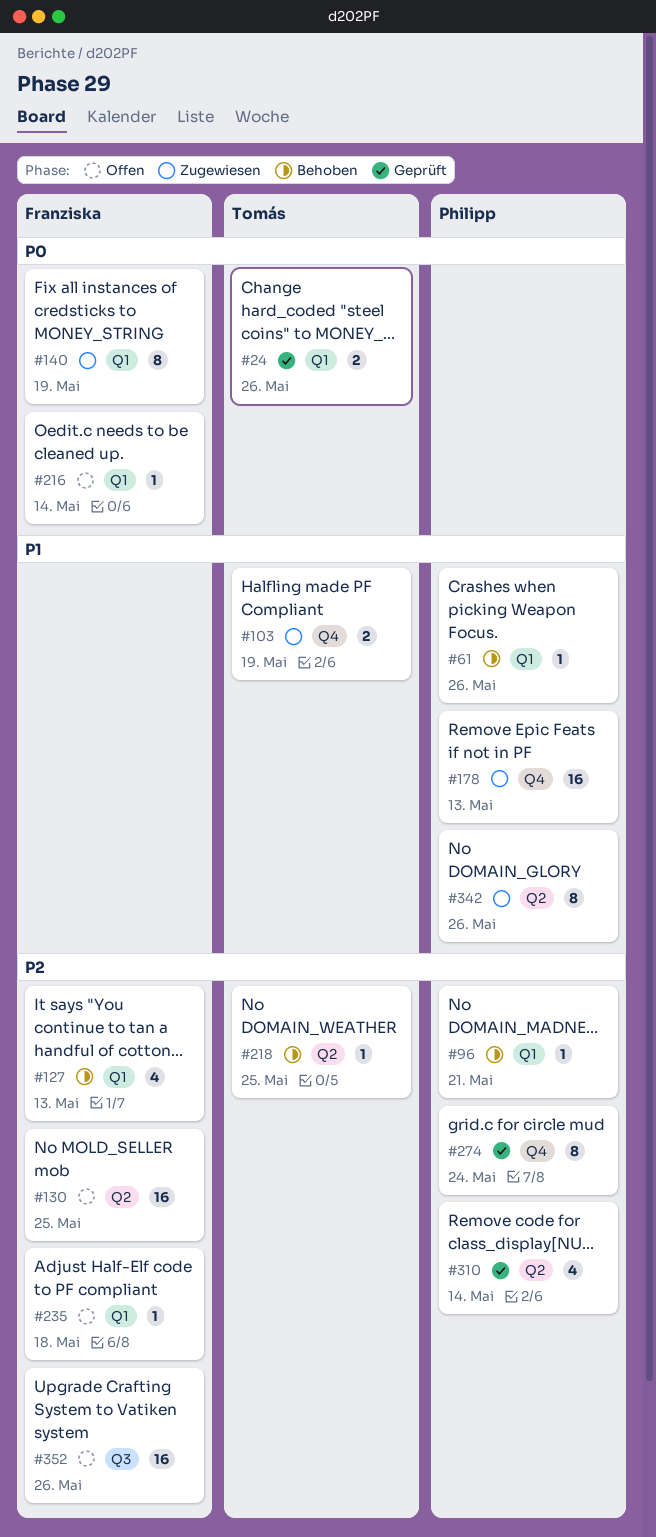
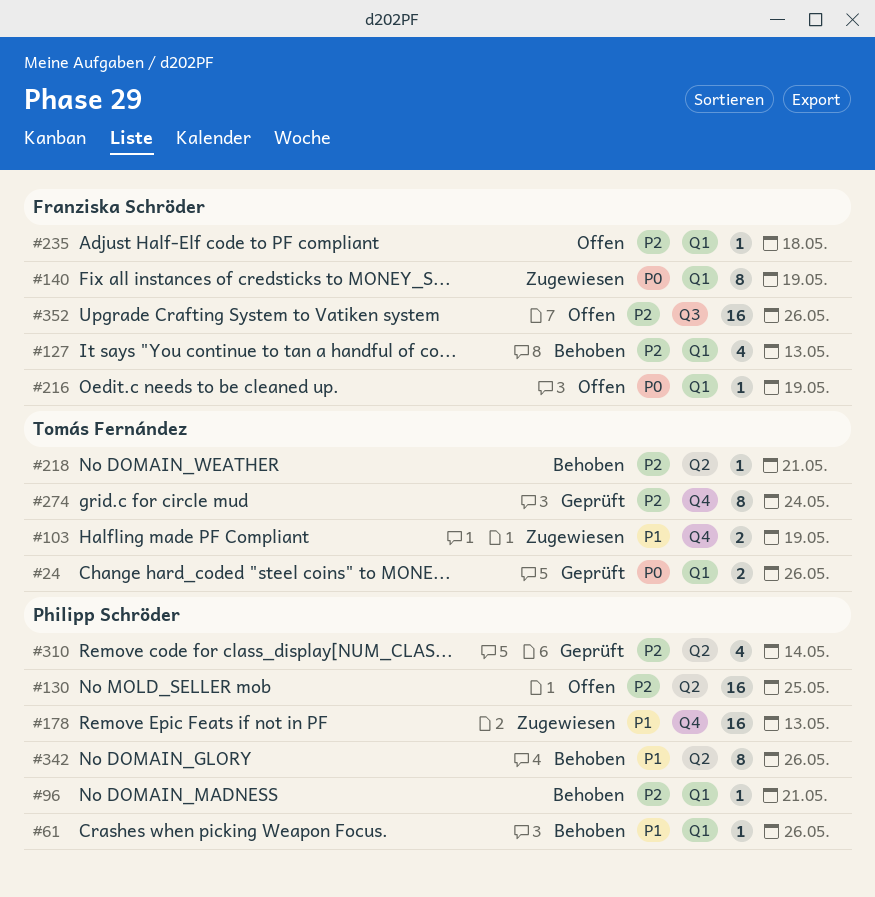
#130, owner: Franziska Schröder -> Philipp Schröder
#216, due: May 14 -> May 19
#218, due: May 25 -> May 21
#274, owner: Philipp Schröder -> Tomás Fernández
#342, status: Zugewiesen -> Behoben

